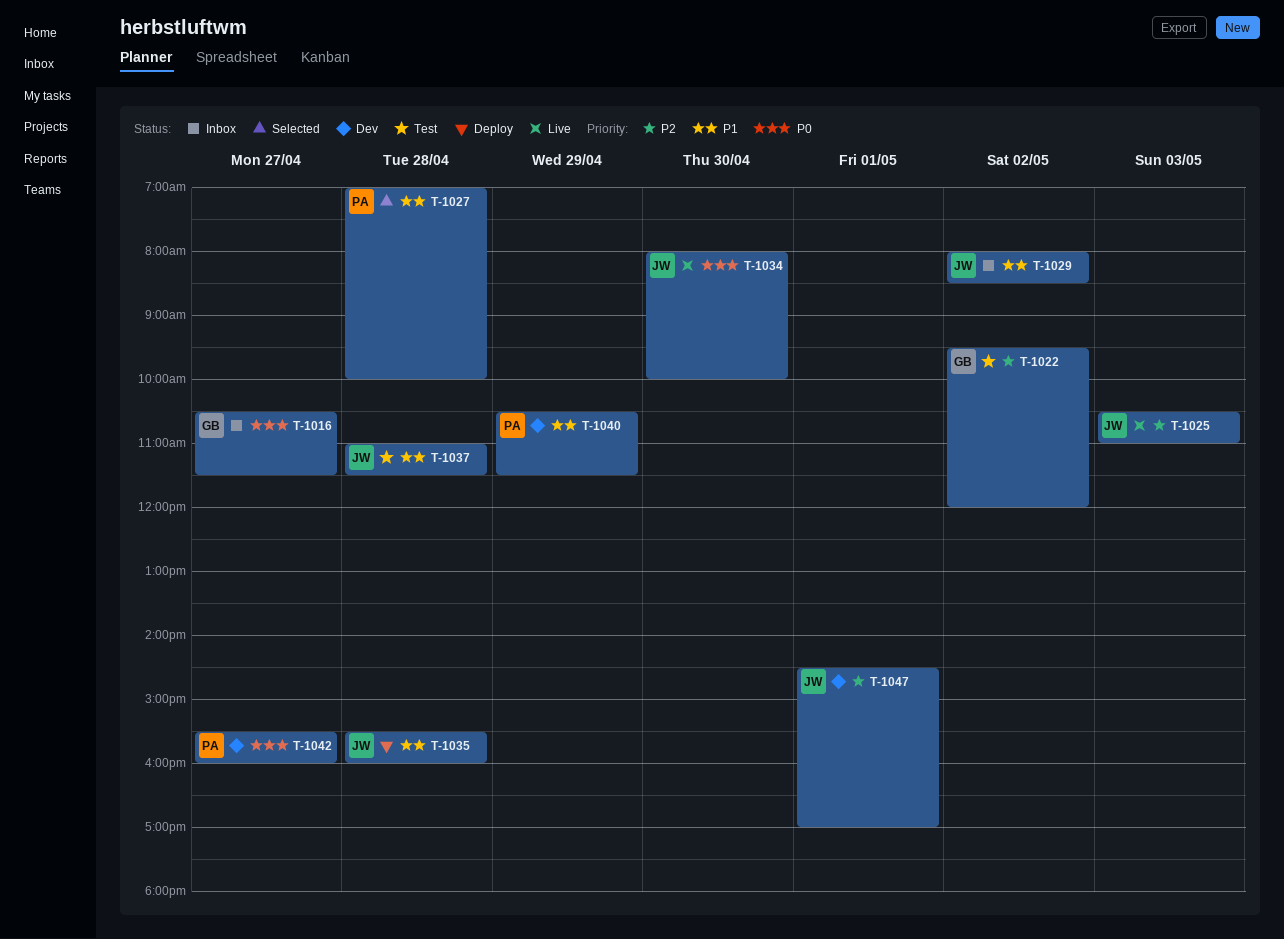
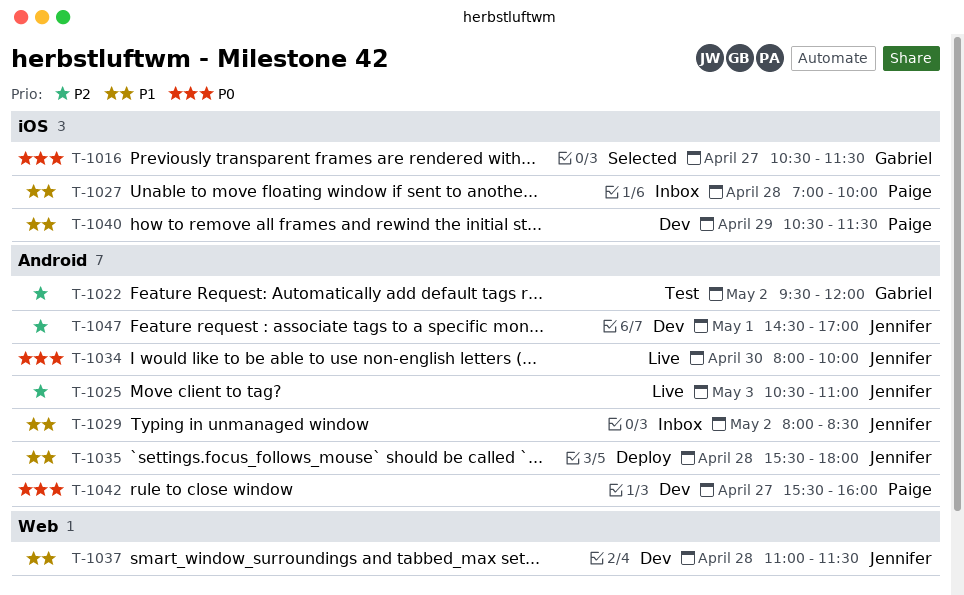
T-1016, status: Inbox -> Selected
T-1027, status: Selected -> Inbox
T-1035, ends: 16:00 -> 18:00
T-1037, status: Test -> Dev

